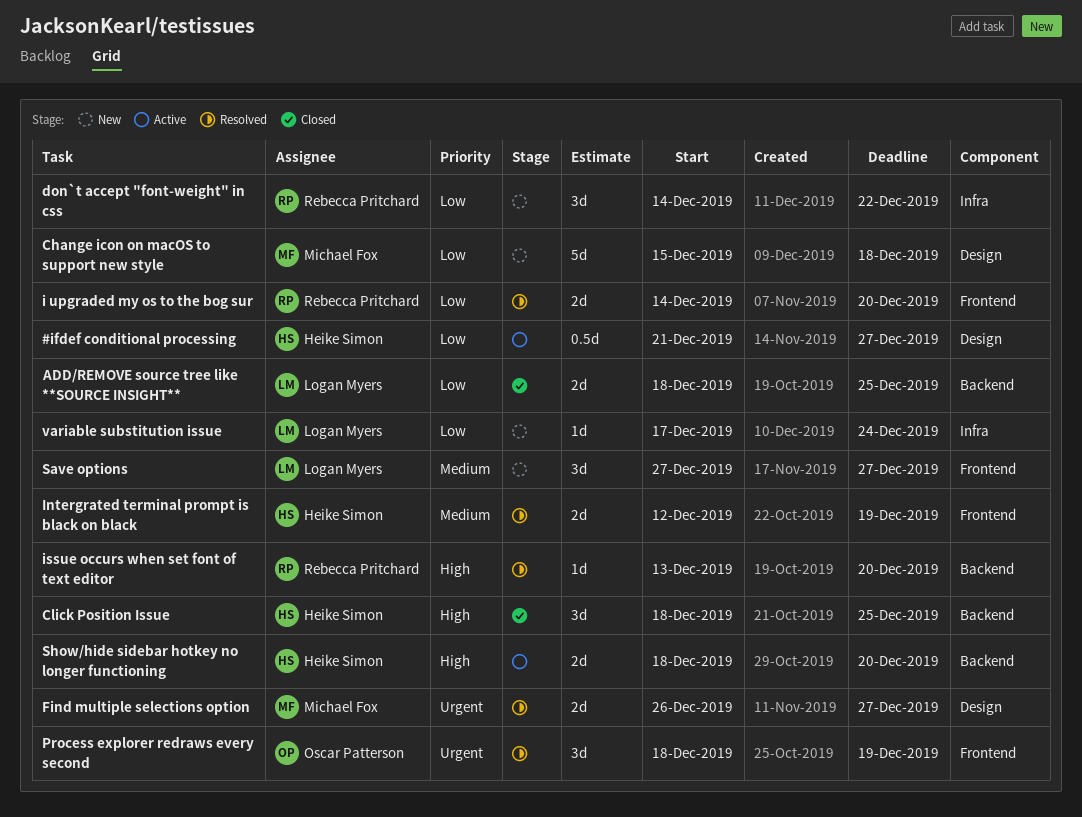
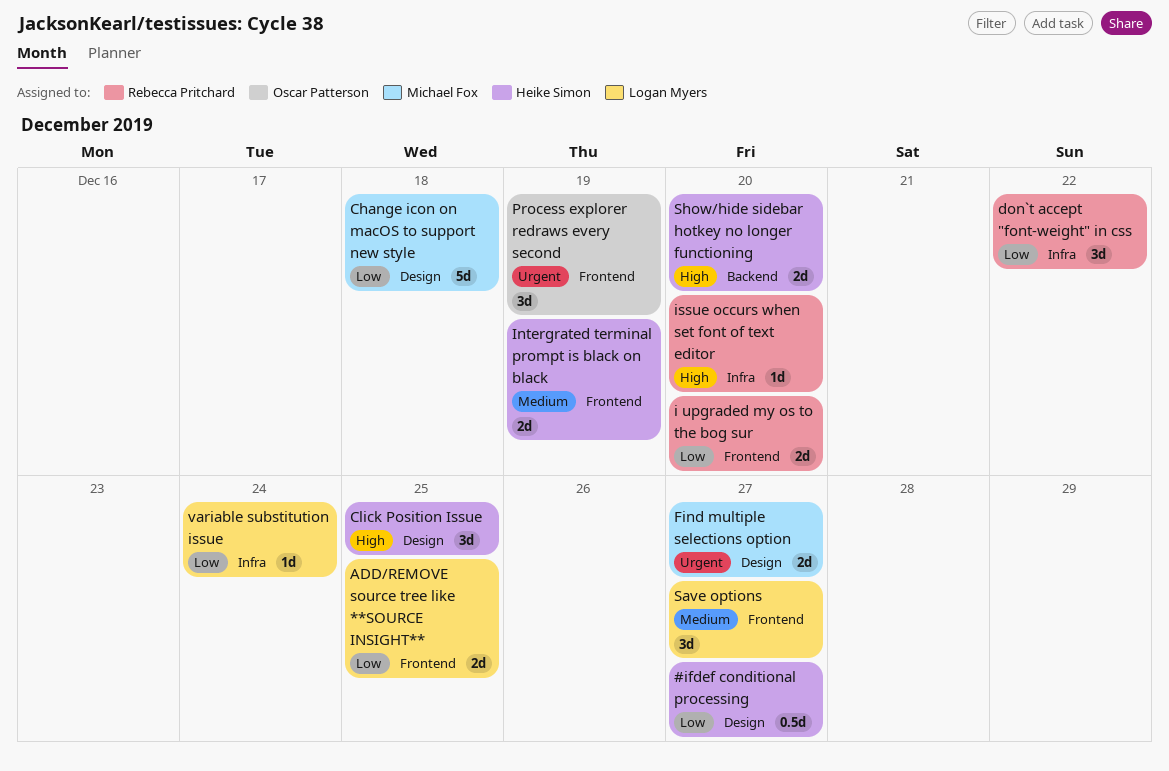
ADD/REMOVE source tree like **SOURCE INSIGHT**, label: Backend -> Frontend
Click Position Issue, label: Backend -> Design
issue occurs when set font of text editor, label: Backend -> Infra

